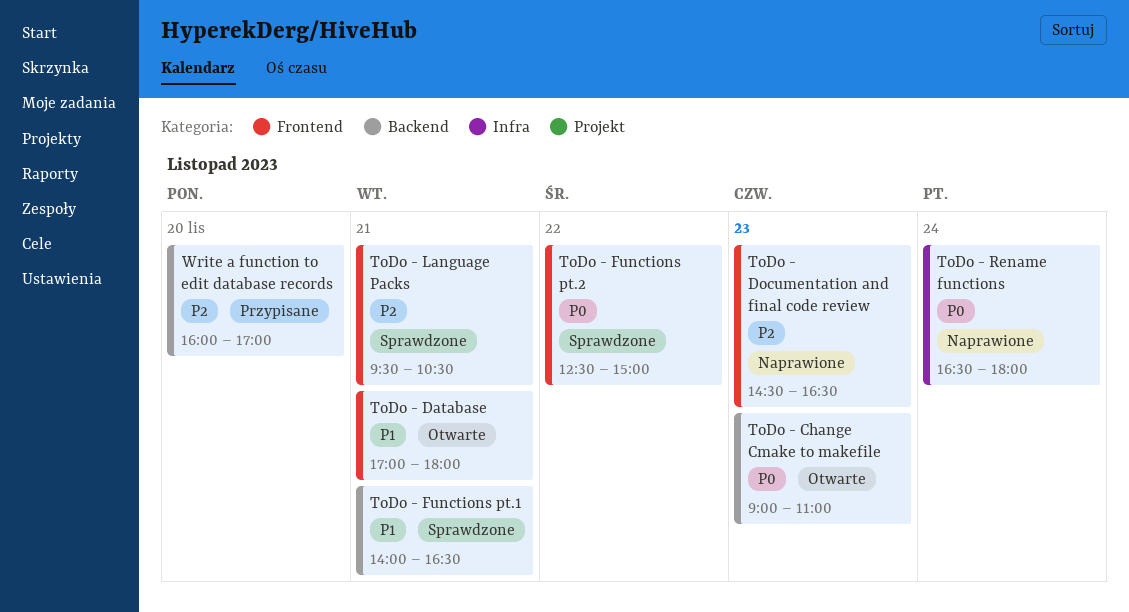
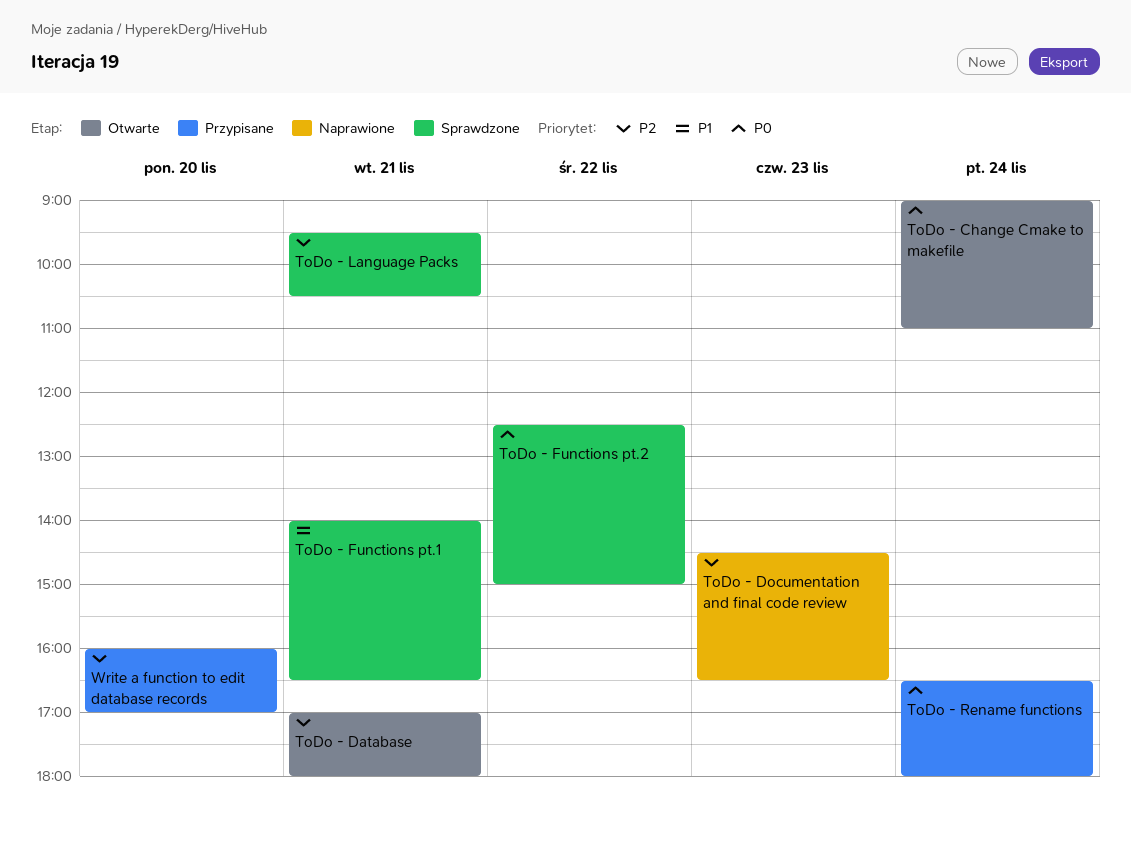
ToDo - Change Cmake to makefile, day: Nov 23 -> Nov 24
ToDo - Database, priority: P1 -> P2
ToDo - Rename functions, status: Naprawione -> Przypisane

